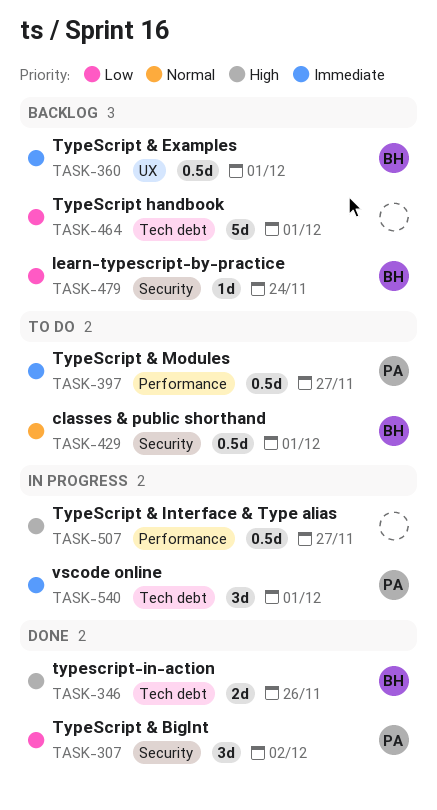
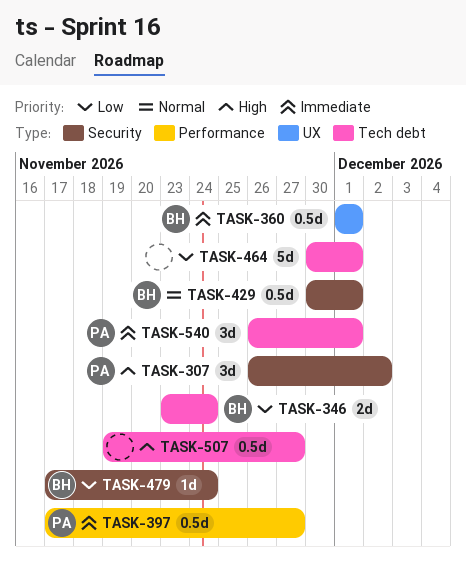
TASK-307, priority: Low -> High
TASK-346, priority: High -> Low
TASK-346, due: Nov 26 -> Nov 24
TASK-507, label: Performance -> Tech debt

